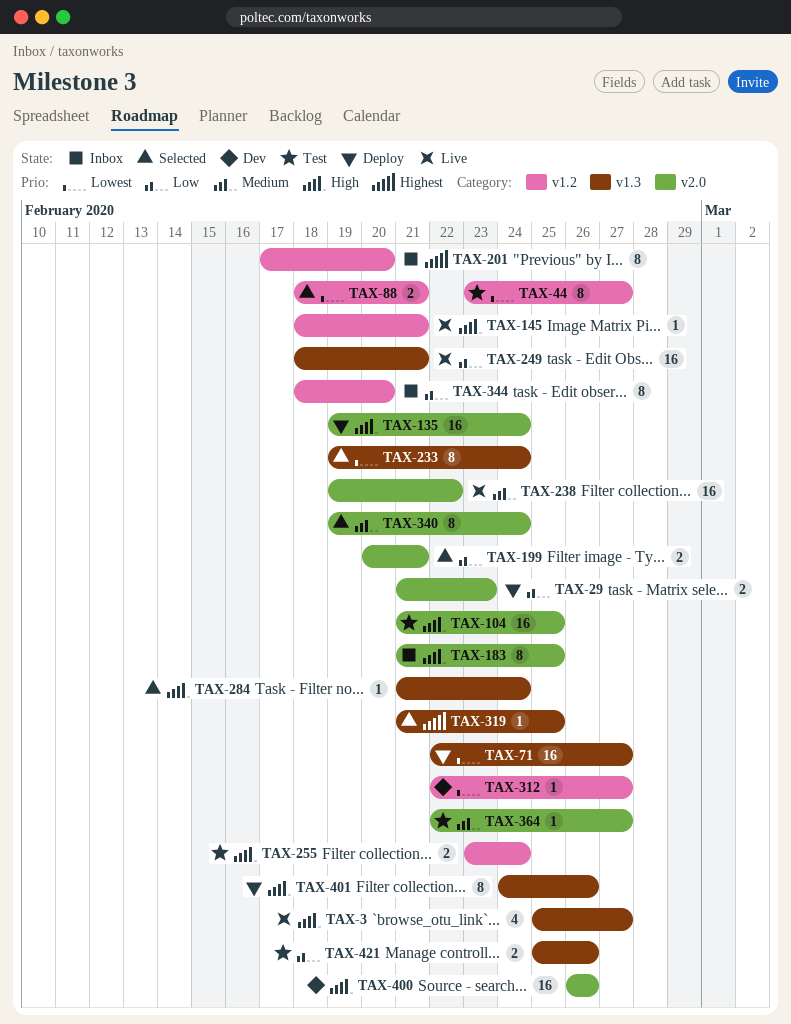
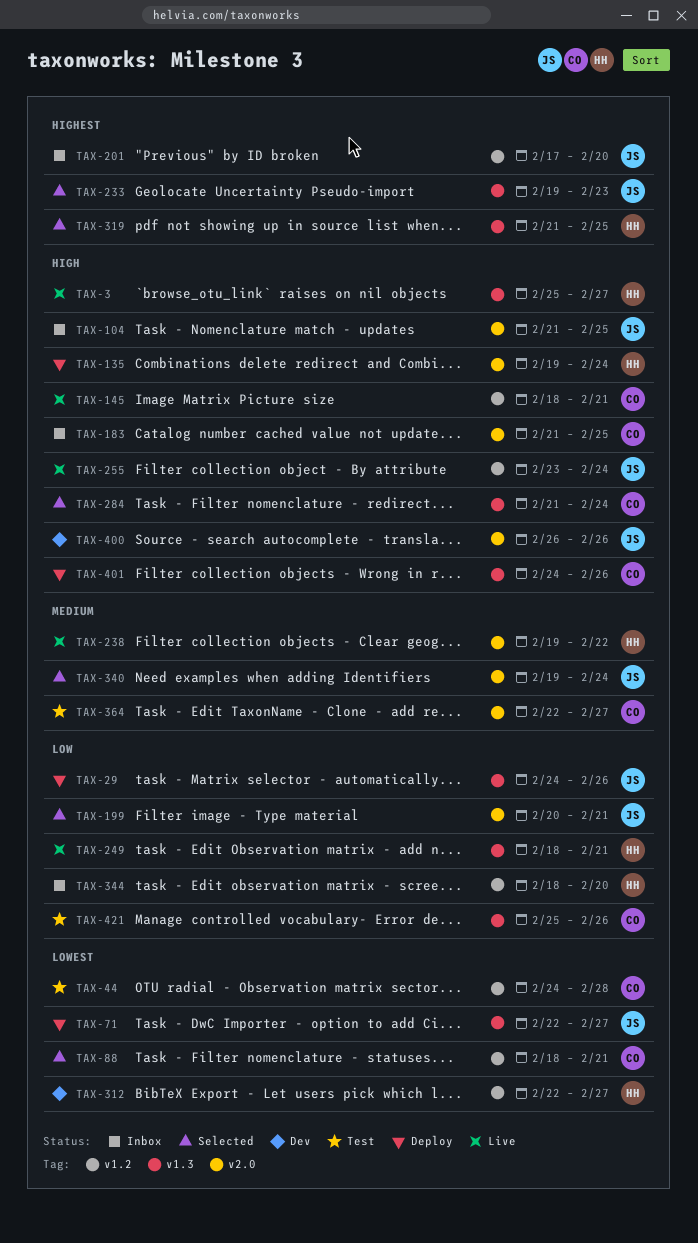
TAX-29, label: v2.0 -> v1.3
TAX-29, start: Feb 21 -> Feb 24
TAX-29, due: Feb 23 -> Feb 26
TAX-44, start: Feb 23 -> Feb 24
TAX-44, due: Feb 27 -> Feb 28
TAX-104, status: Test -> Inbox
TAX-233, priority: Lowest -> Highest
TAX-233, due: Feb 24 -> Feb 23
TAX-255, status: Test -> Live

